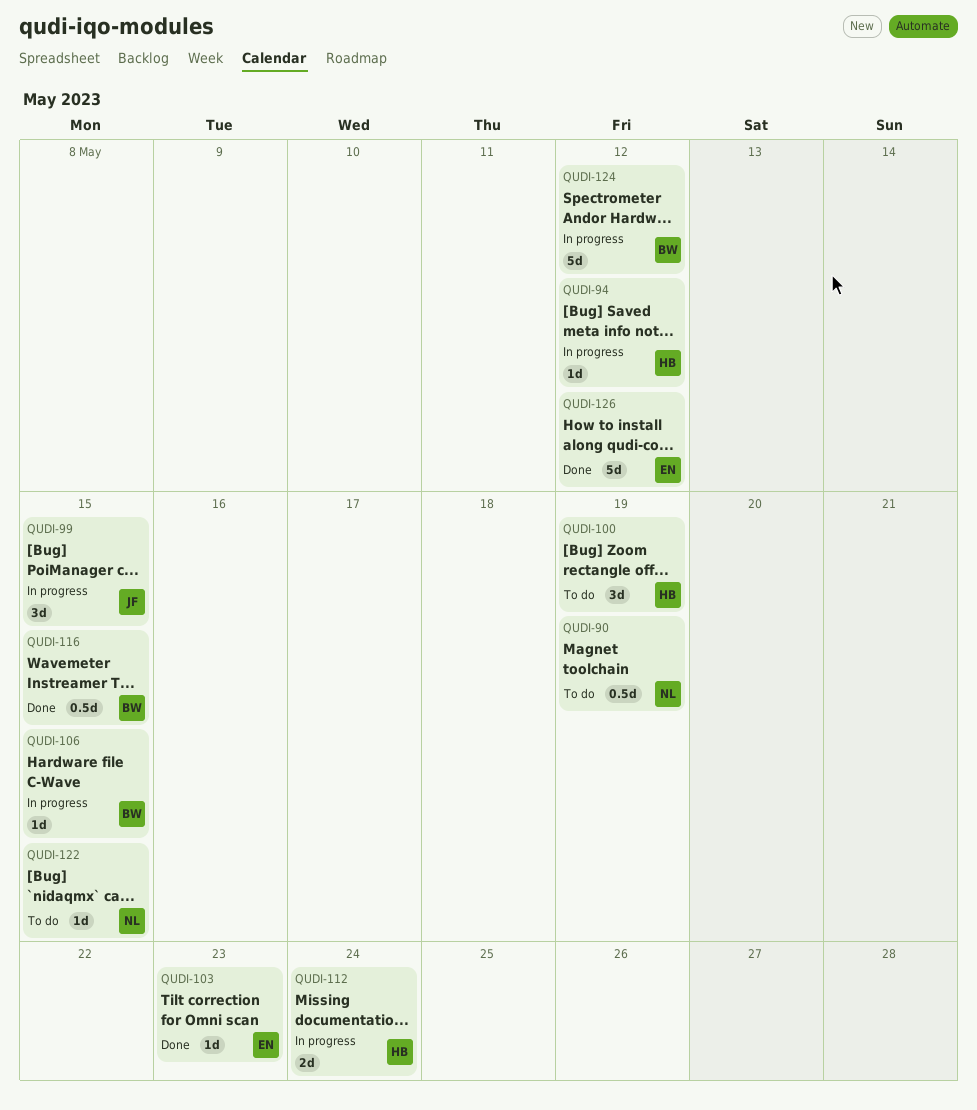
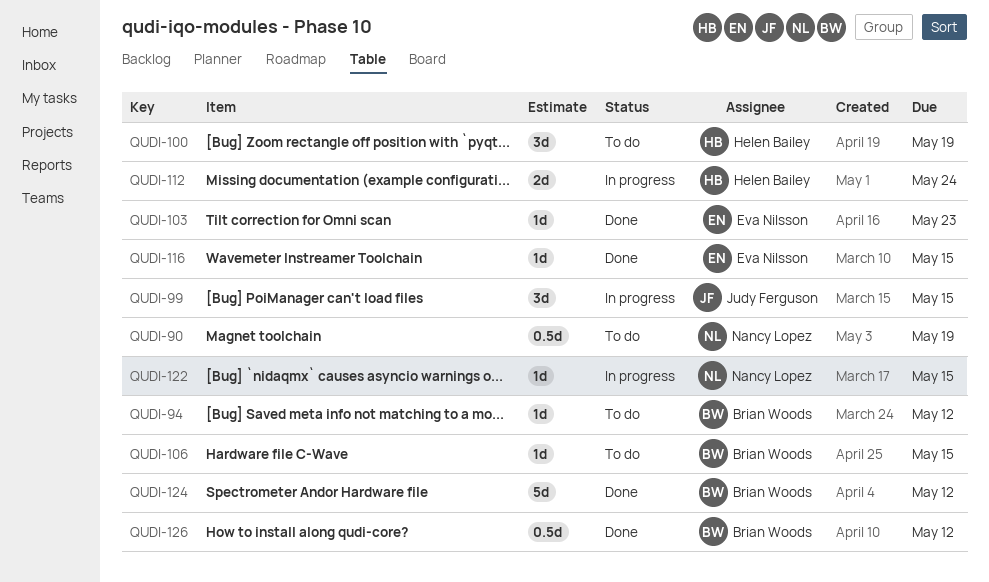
QUDI-94, status: In progress -> To do
QUDI-94, owner: Helen Bailey -> Brian Woods
QUDI-106, status: In progress -> To do
QUDI-116, owner: Brian Woods -> Eva Nilsson
QUDI-116, estimate: 0.5d -> 1d
QUDI-122, status: To do -> In progress
QUDI-124, status: In progress -> Done
QUDI-126, owner: Eva Nilsson -> Brian Woods
QUDI-126, estimate: 5d -> 0.5d

